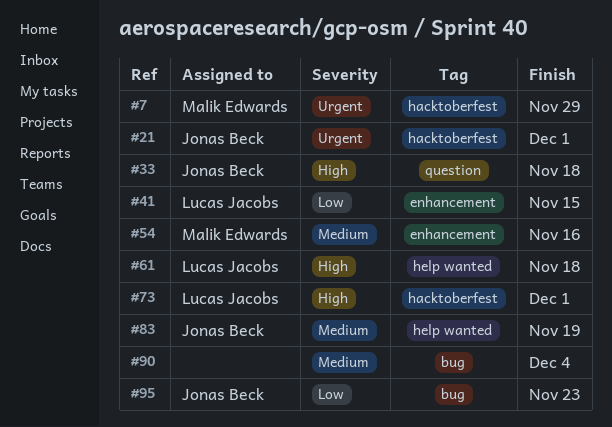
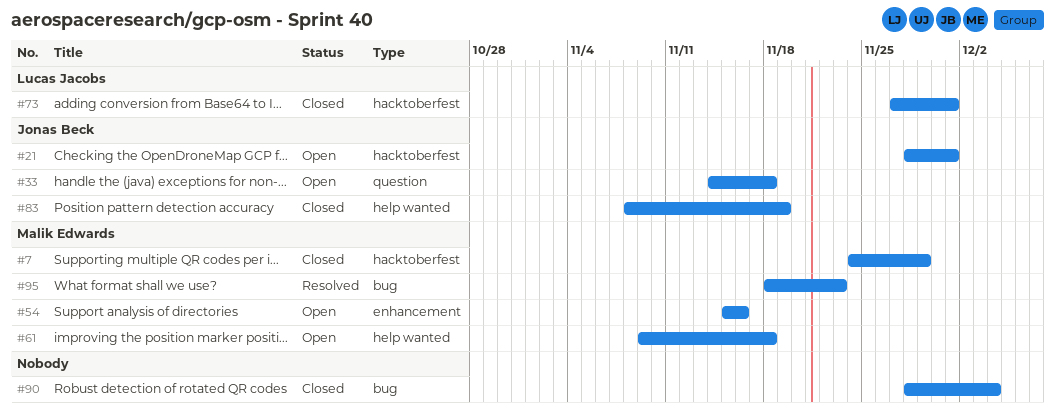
#41: present -> none
#61, owner: Lucas Jacobs -> Malik Edwards
#95, owner: Jonas Beck -> Malik Edwards

